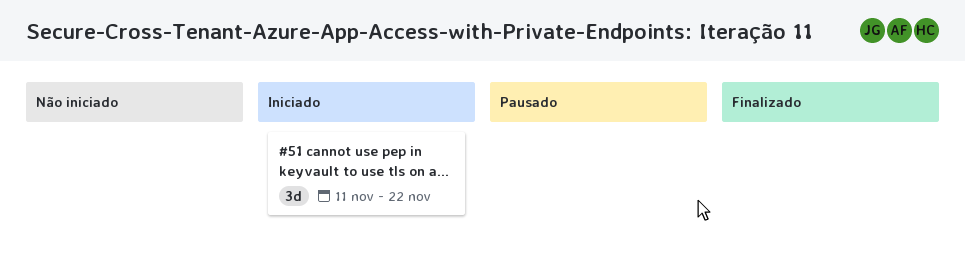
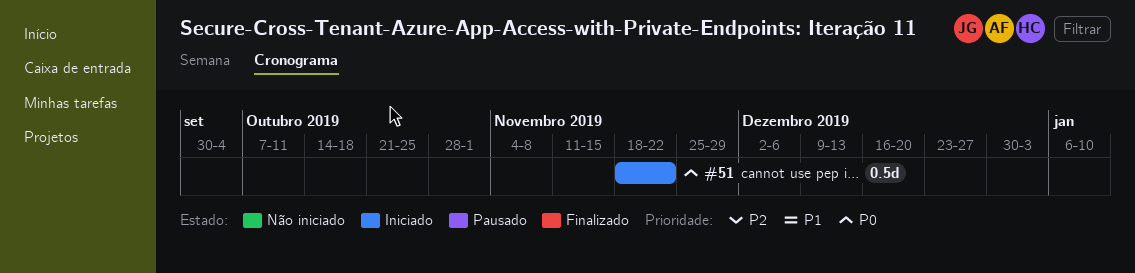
#51, estimate: 3d -> 0.5d
#51, start: Nov 11 -> Nov 18

